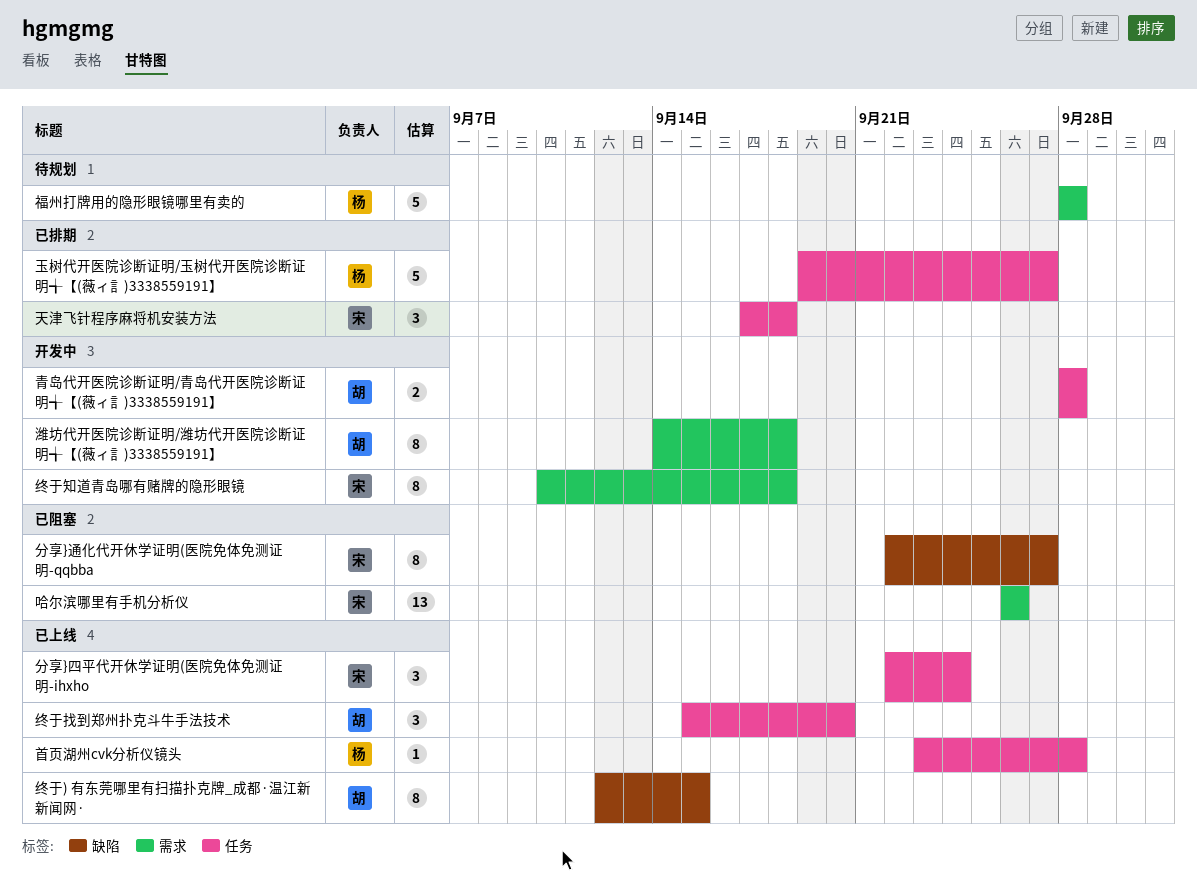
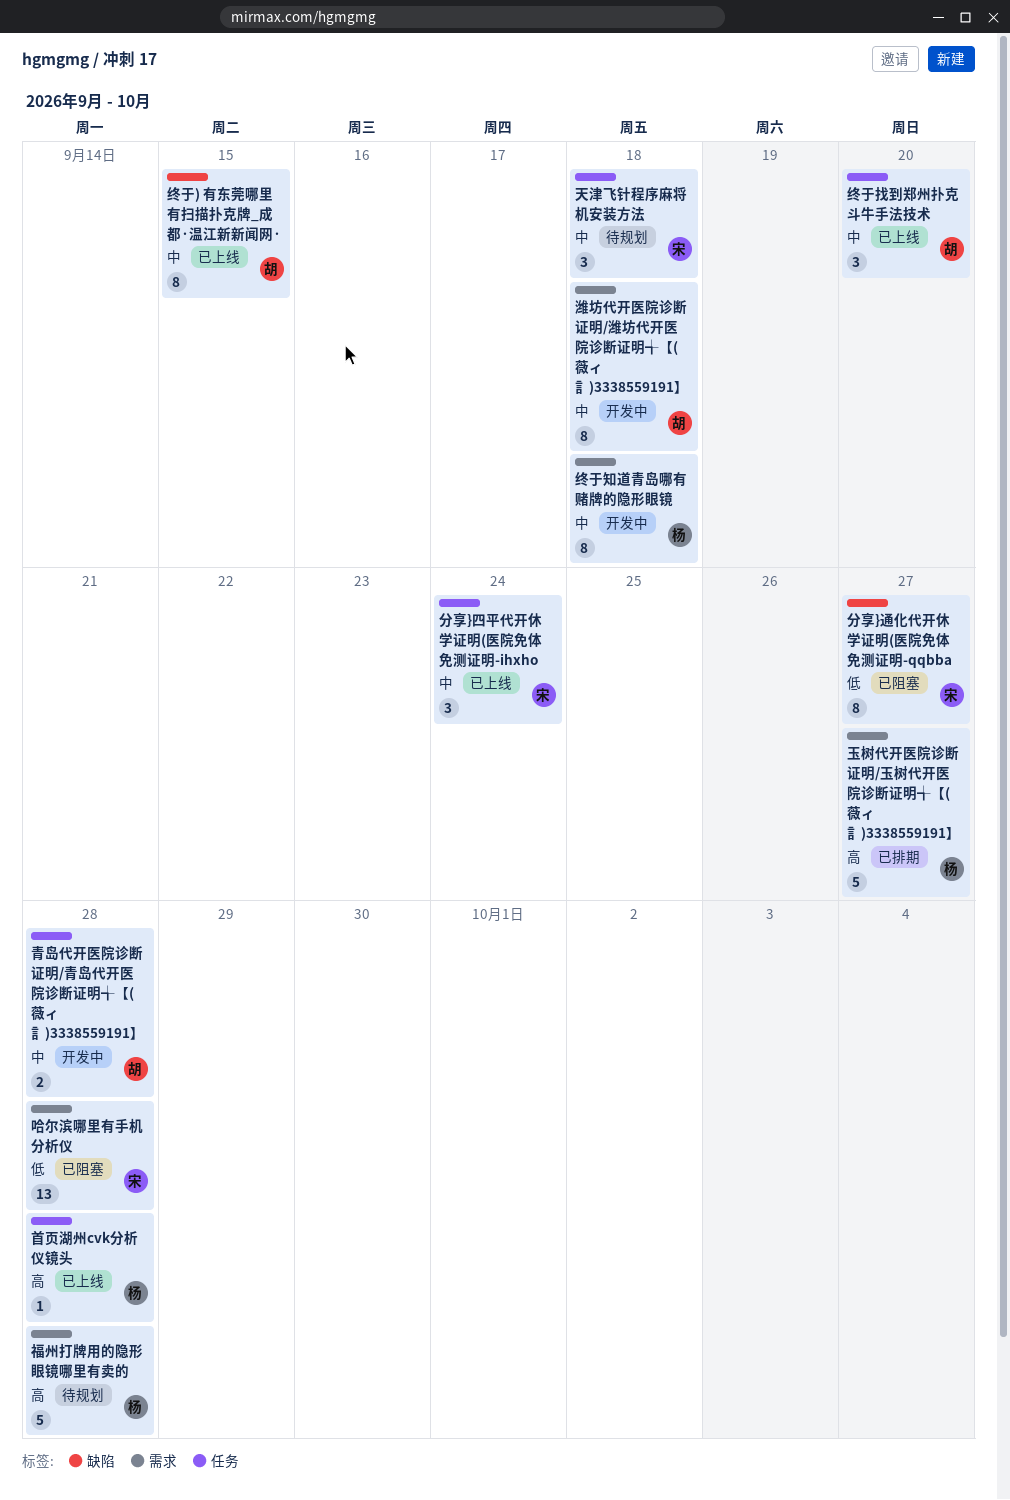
哈尔滨哪里有手机分析仪, due: Sep 26 -> Sep 28
天津飞针程序麻将机安装方法, status: 已排期 -> 待规划
玉树代开医院诊断证明/玉树代开医院诊断证明╅【(薇ィ訁)3338559191】, label: 任务 -> 需求
终于知道青岛哪有赌牌的隐形眼镜, owner: 宋 -> 杨

